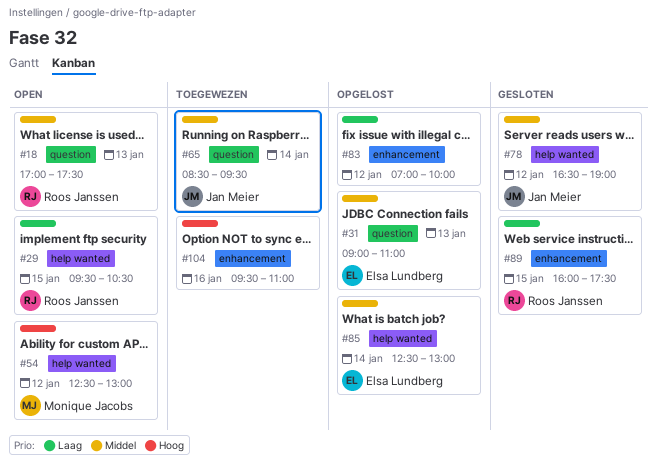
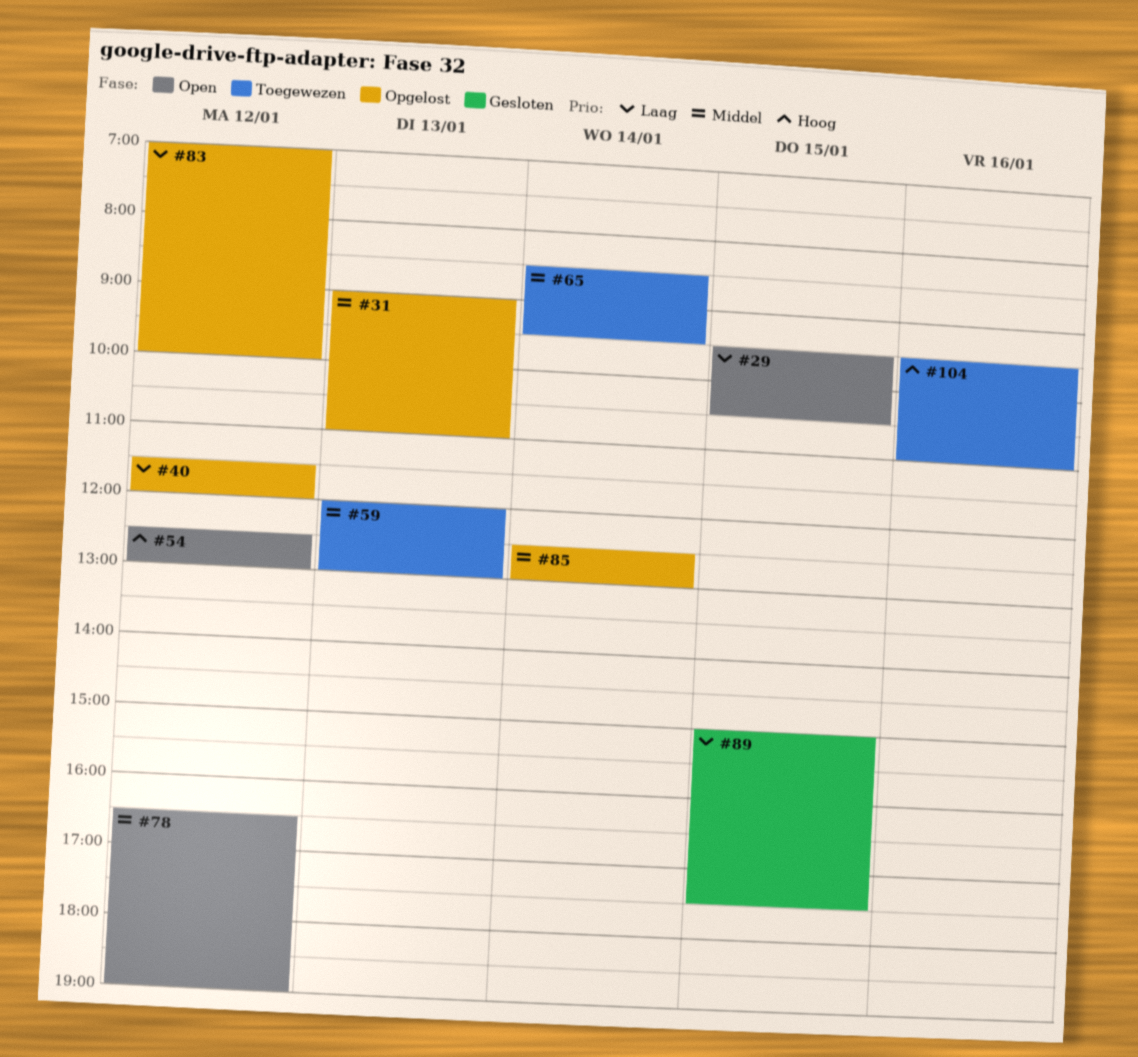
#18: present -> none
#40: none -> present
#59: none -> present
#78, status: Gesloten -> Open
#89, begins: 16:00 -> 15:00

